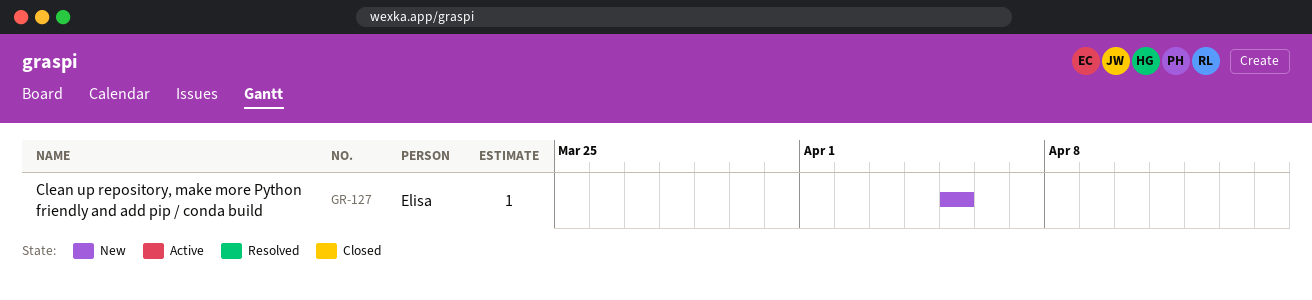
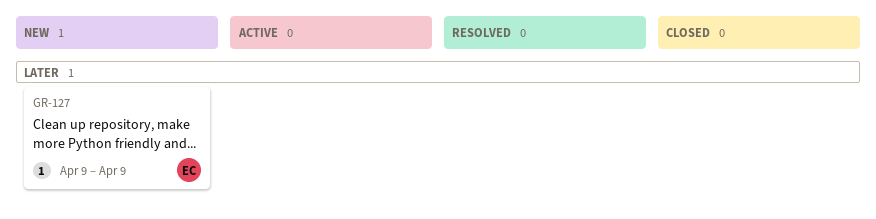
GR-127, start: Apr 5 -> Apr 9
GR-127, due: Apr 5 -> Apr 9

